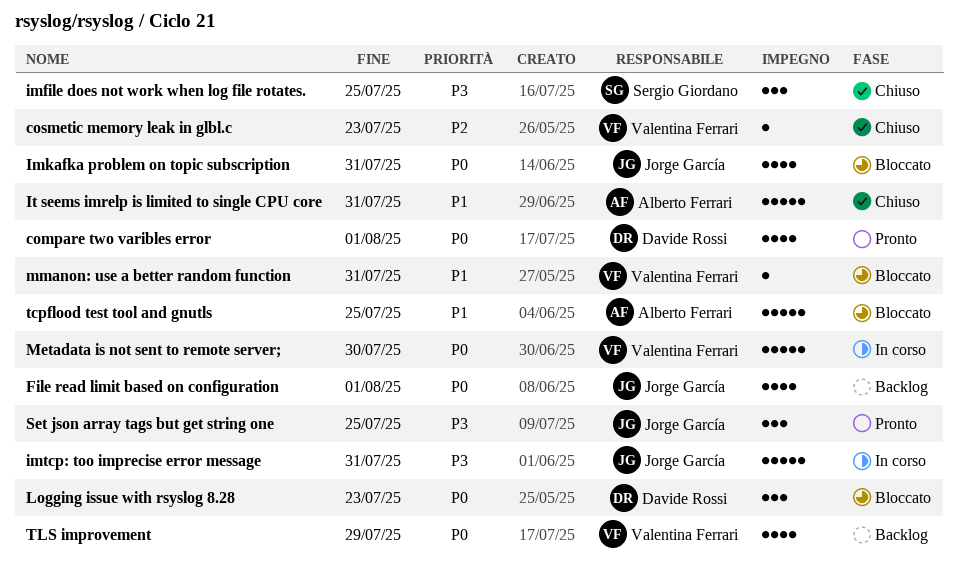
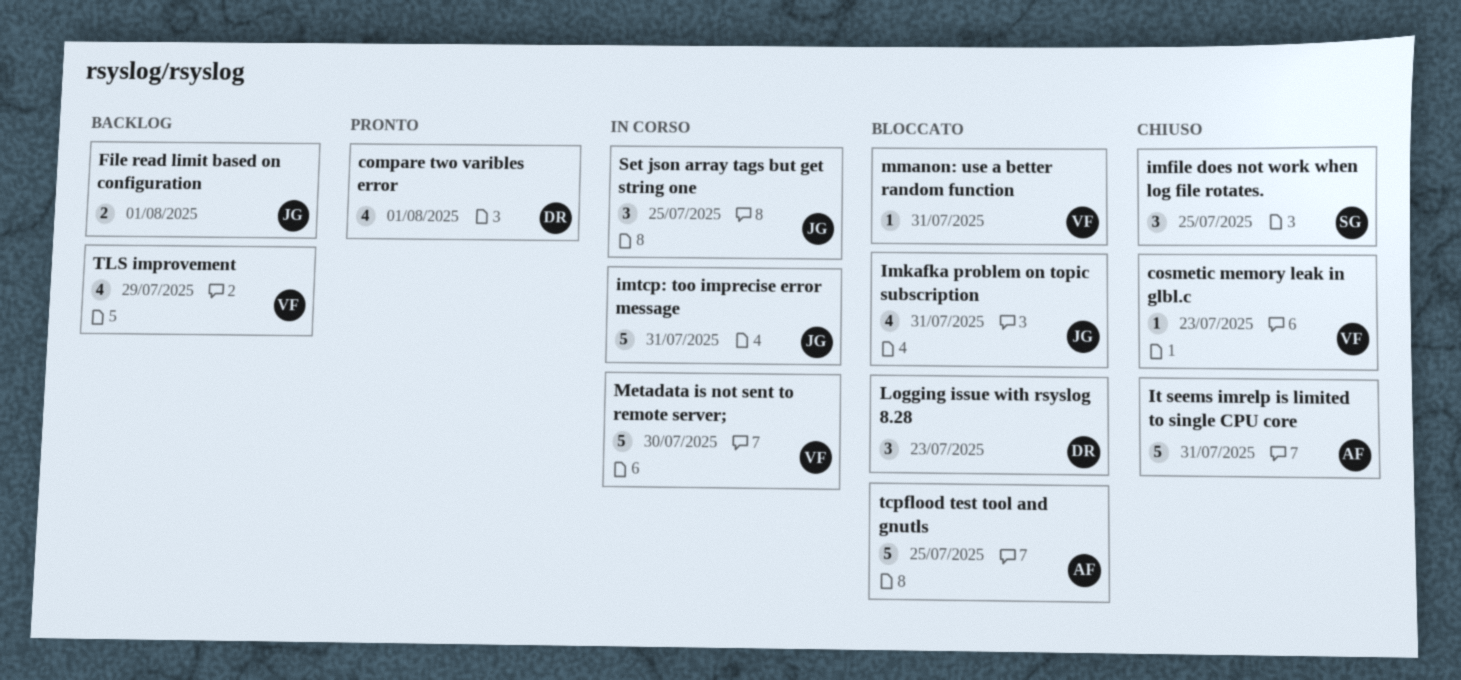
File read limit based on configuration, estimate: 4 -> 2
Set json array tags but get string one, status: Pronto -> In corso

